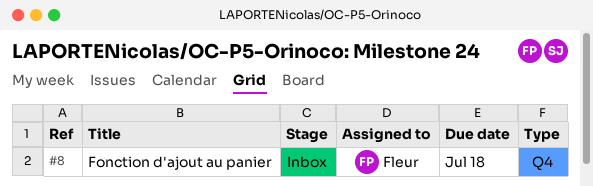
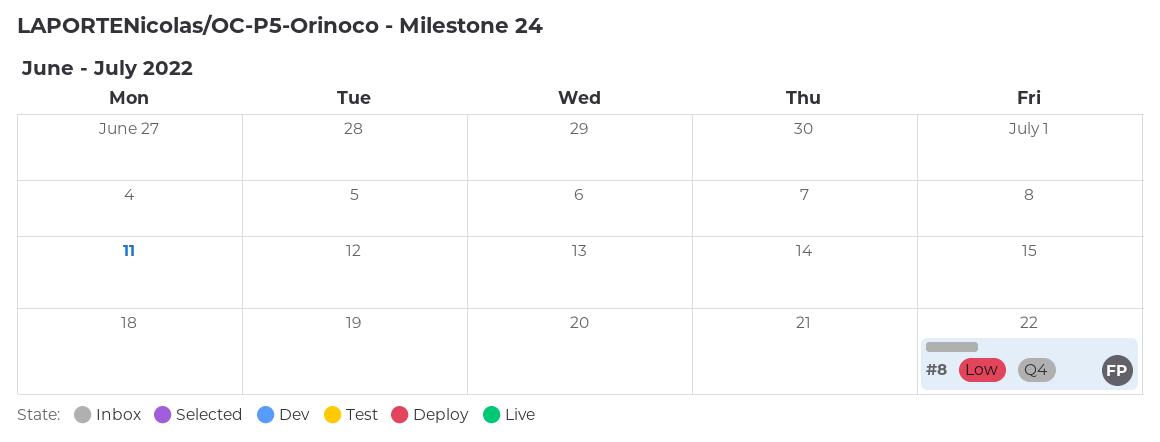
#8, due: Jul 18 -> Jul 22

